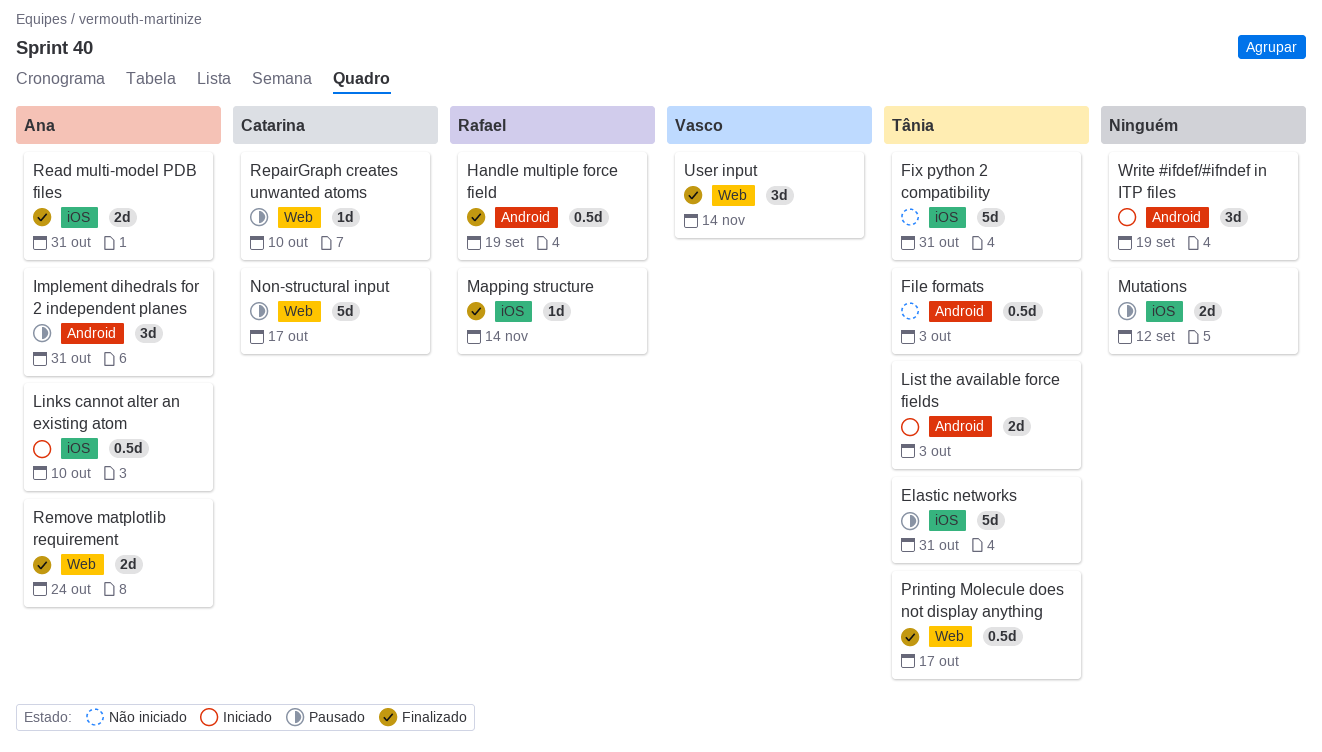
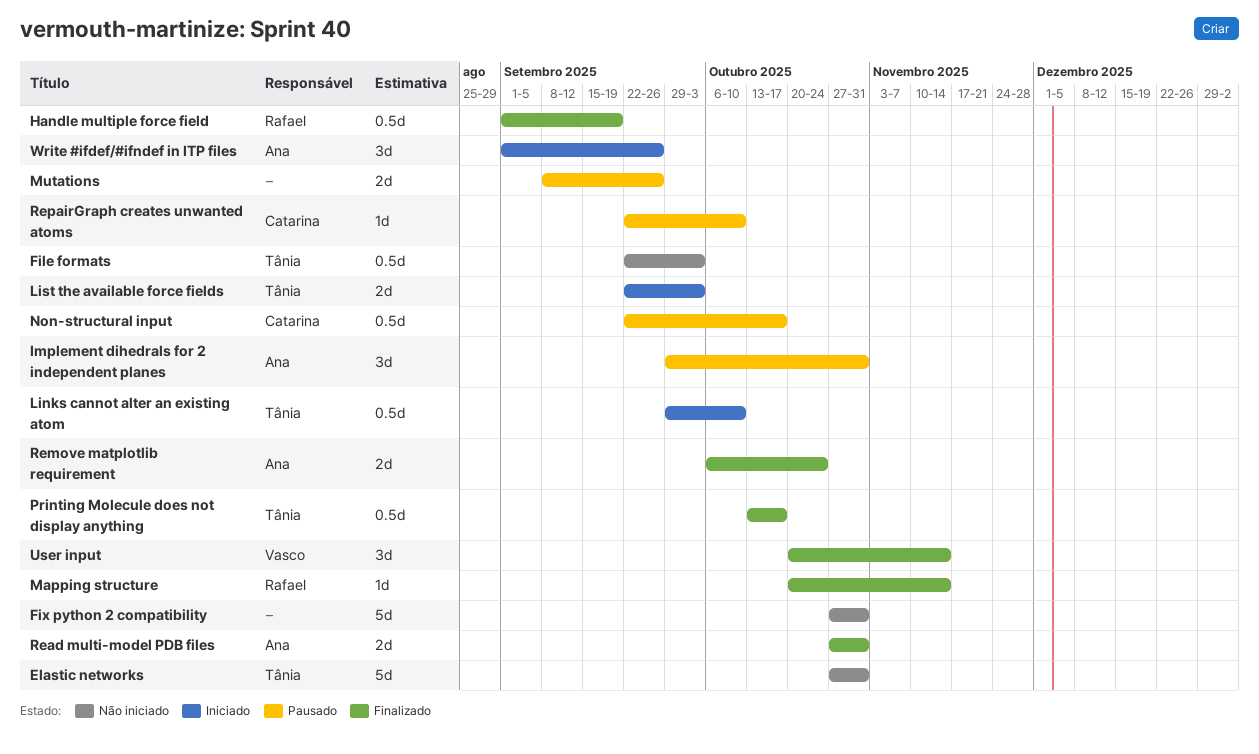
Elastic networks, status: Pausado -> Não iniciado
Fix python 2 compatibility, owner: Tânia -> none
Links cannot alter an existing atom, owner: Ana -> Tânia
Mutations, due: Sep 12 -> Sep 26
Non-structural input, estimate: 5d -> 0.5d
Write #ifdef/#ifndef in ITP files, owner: none -> Ana
Write #ifdef/#ifndef in ITP files, due: Sep 19 -> Sep 26

